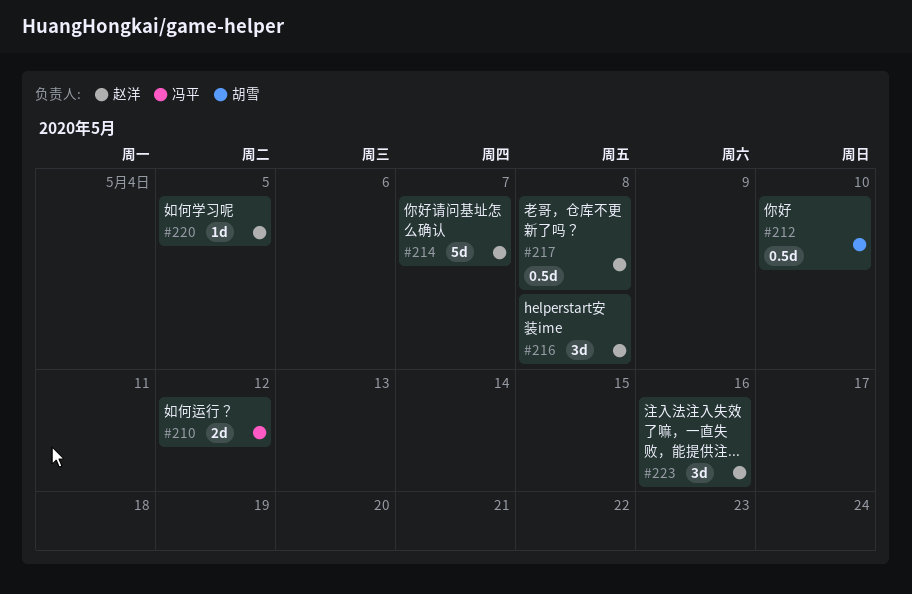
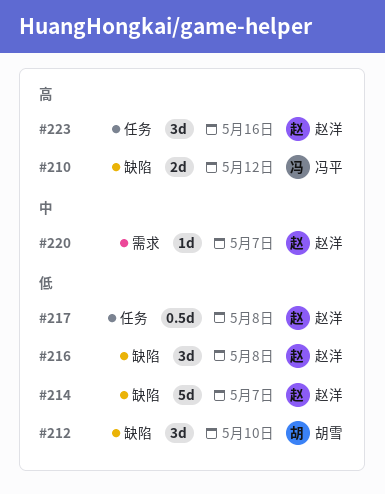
#212, estimate: 0.5d -> 3d
#220, due: May 5 -> May 7

